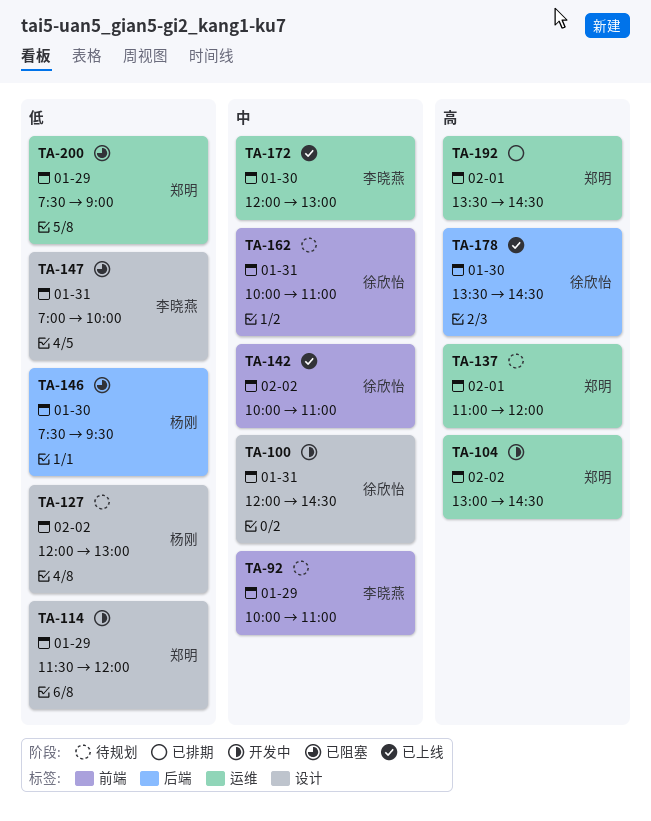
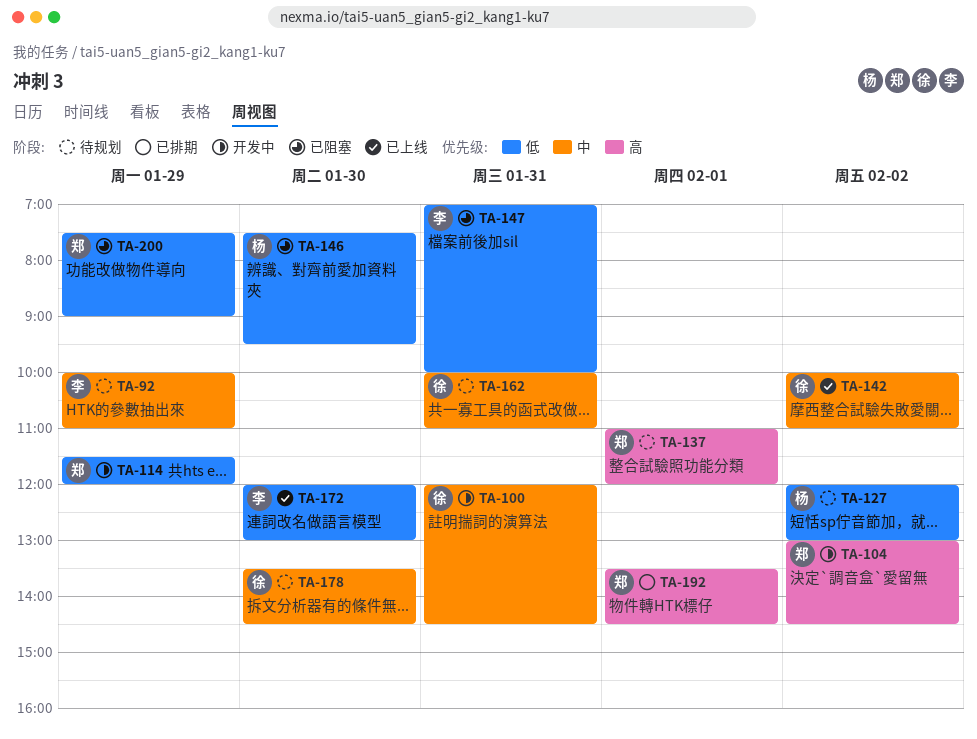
TA-172, priority: 中 -> 低
TA-178, status: 已上线 -> 待规划
TA-178, priority: 高 -> 中

